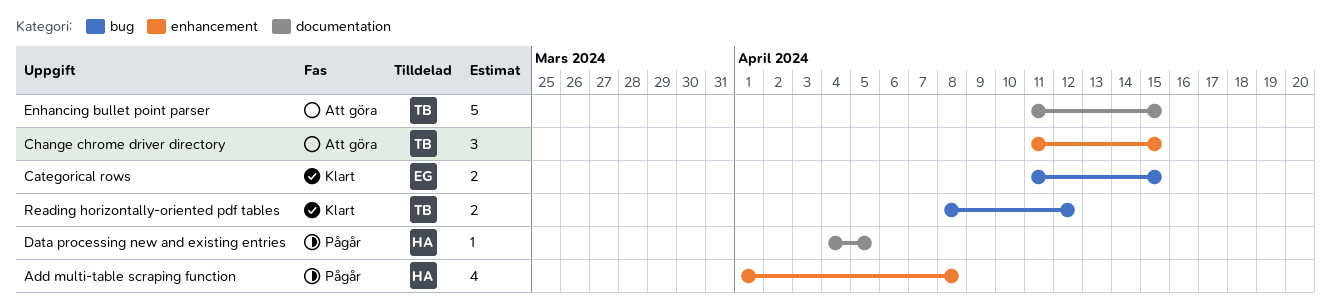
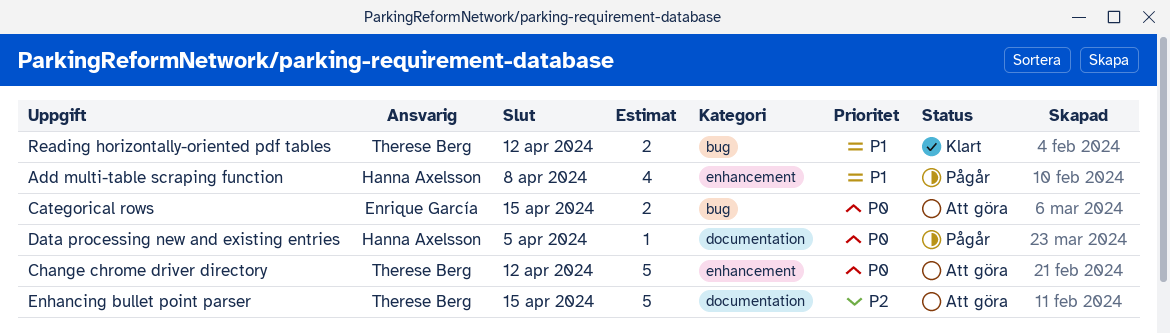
Categorical rows, status: Klart -> Att göra
Change chrome driver directory, estimate: 3 -> 5
Change chrome driver directory, due: Apr 15 -> Apr 12

